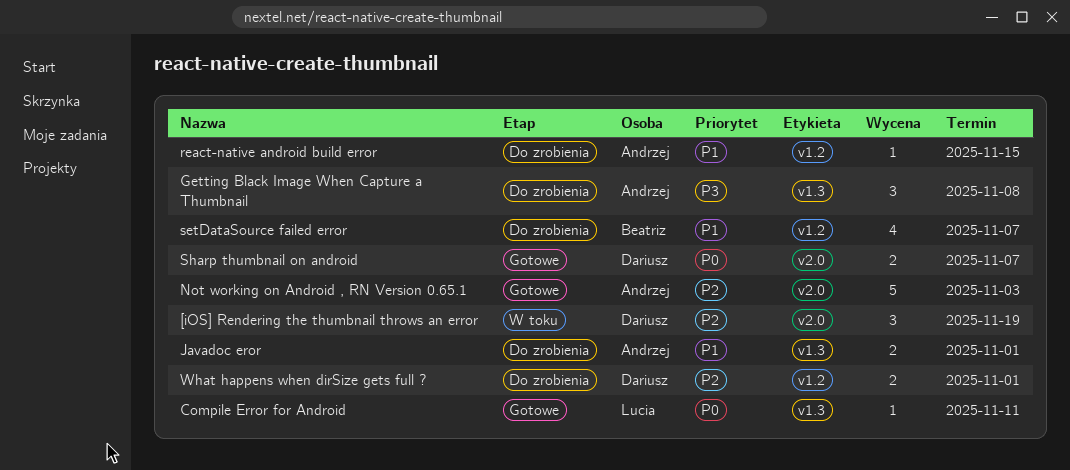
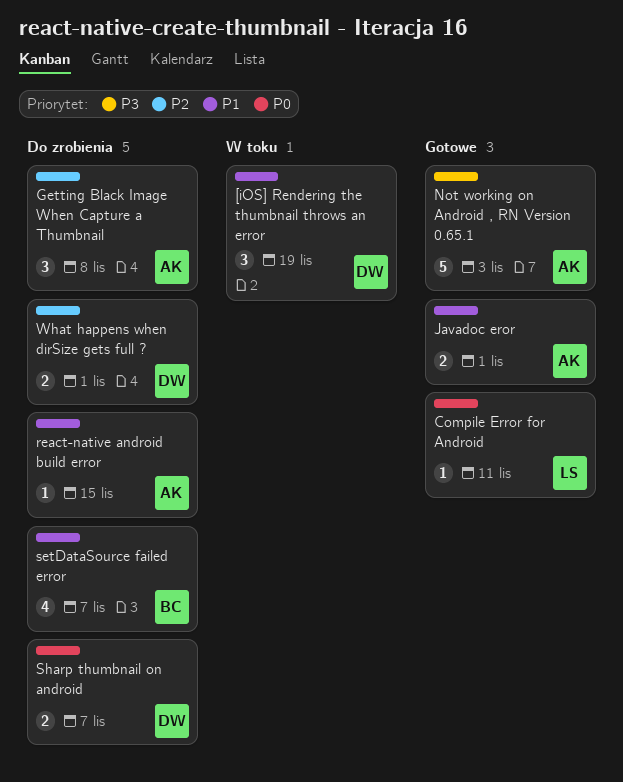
[iOS] Rendering the thumbnail throws an error, priority: P2 -> P1
Getting Black Image When Capture a Thumbnail, priority: P3 -> P2
Javadoc eror, status: Do zrobienia -> Gotowe
Not working on Android , RN Version 0.65.1, priority: P2 -> P3
Sharp thumbnail on android, status: Gotowe -> Do zrobienia

